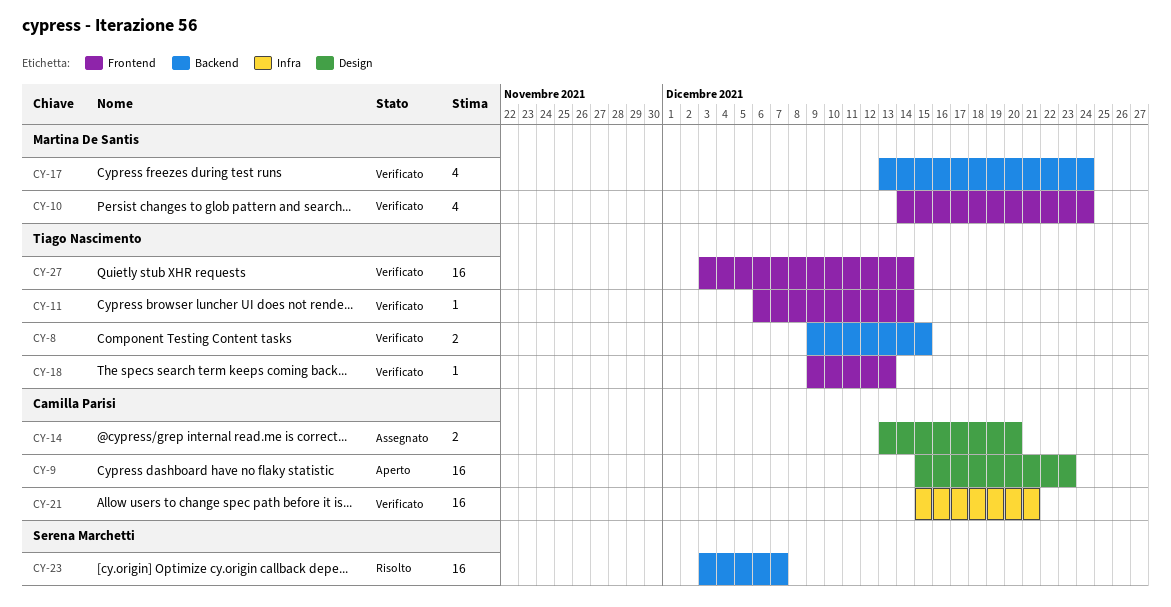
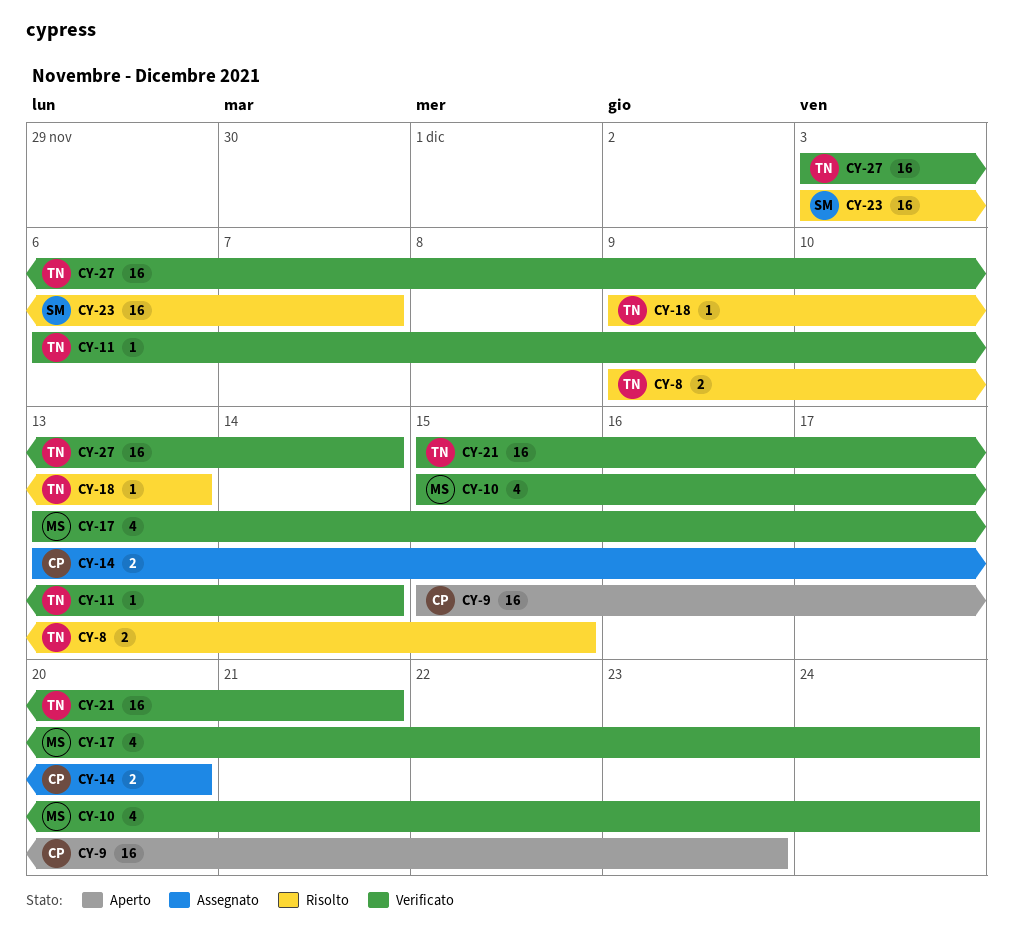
CY-8, status: Verificato -> Risolto
CY-10, start: Dec 14 -> Dec 15
CY-18, status: Verificato -> Risolto
CY-21, owner: Camilla Parisi -> Tiago Nascimento

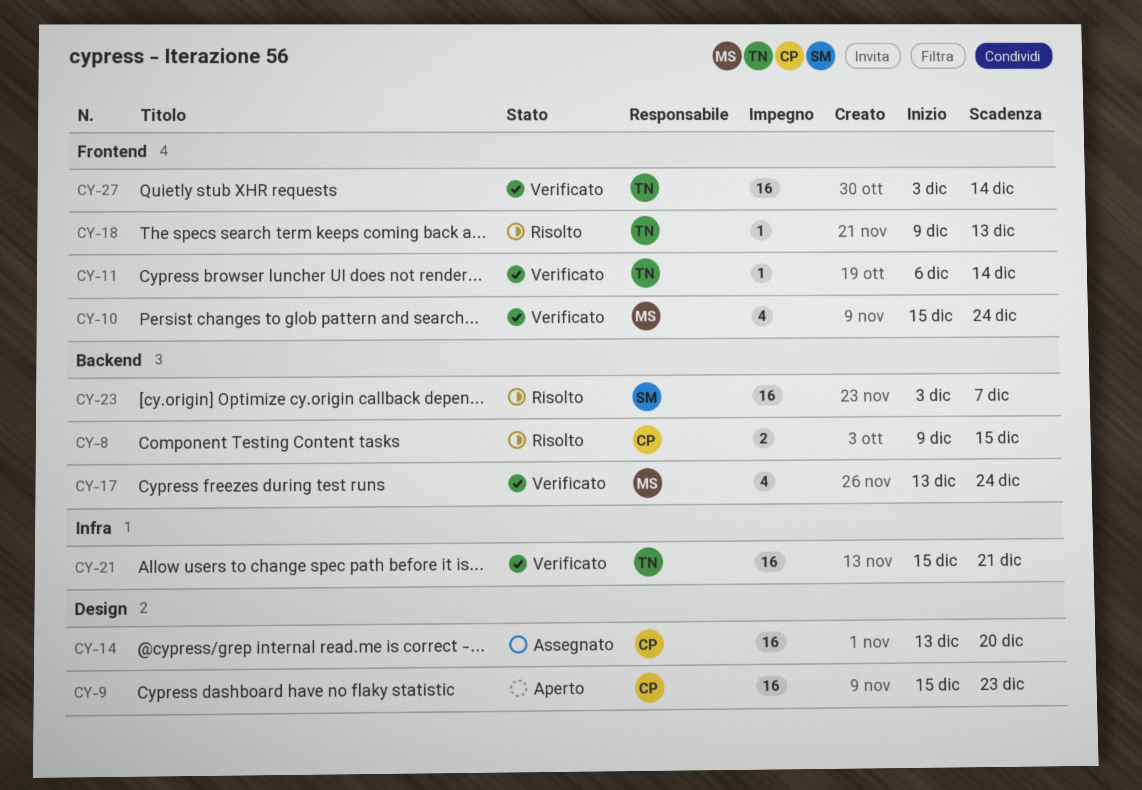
CY-8, owner: TN -> CP
CY-14, estimate: 2 -> 16

